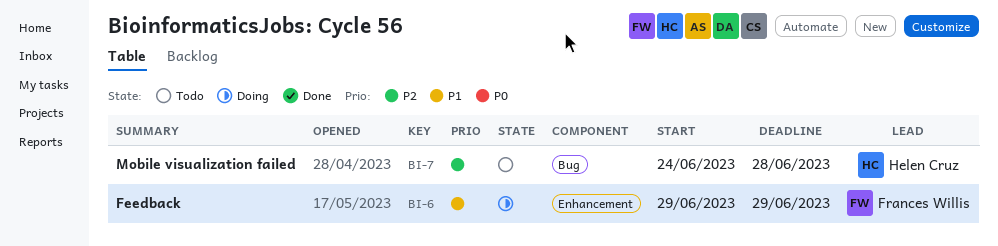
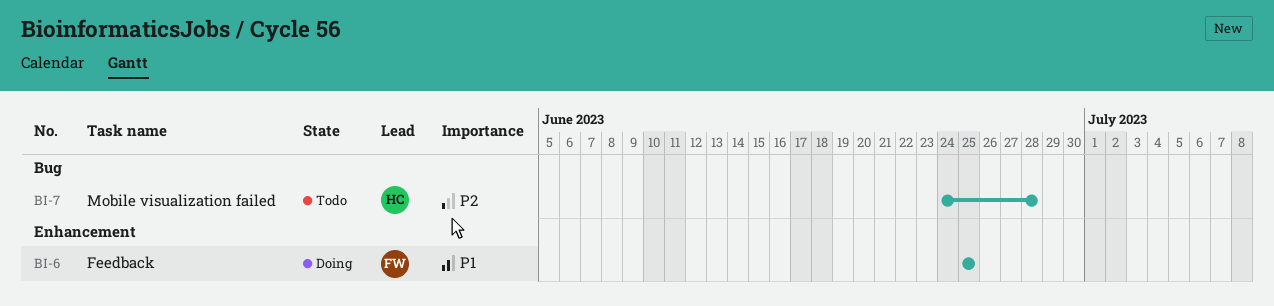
BI-6, start: Jun 29 -> Jun 25
BI-6, due: Jun 29 -> Jun 25

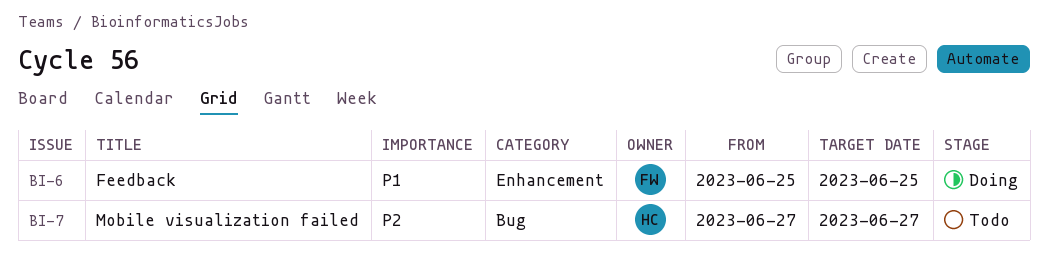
BI-7, start: Jun 24 -> Jun 27
BI-7, due: Jun 28 -> Jun 27

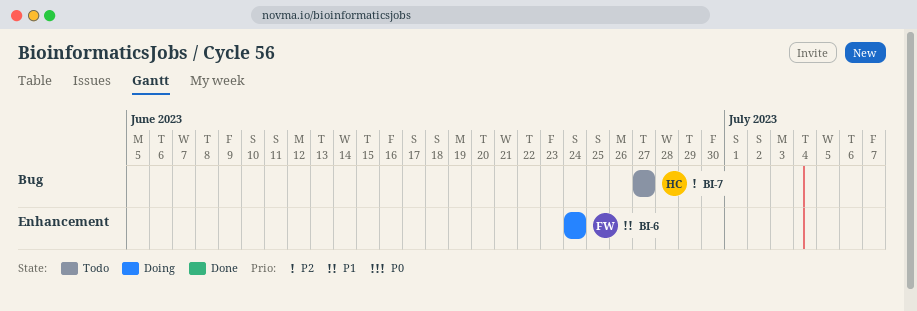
BI-6, start: Jun 25 -> Jun 24
BI-6, due: Jun 25 -> Jun 24

